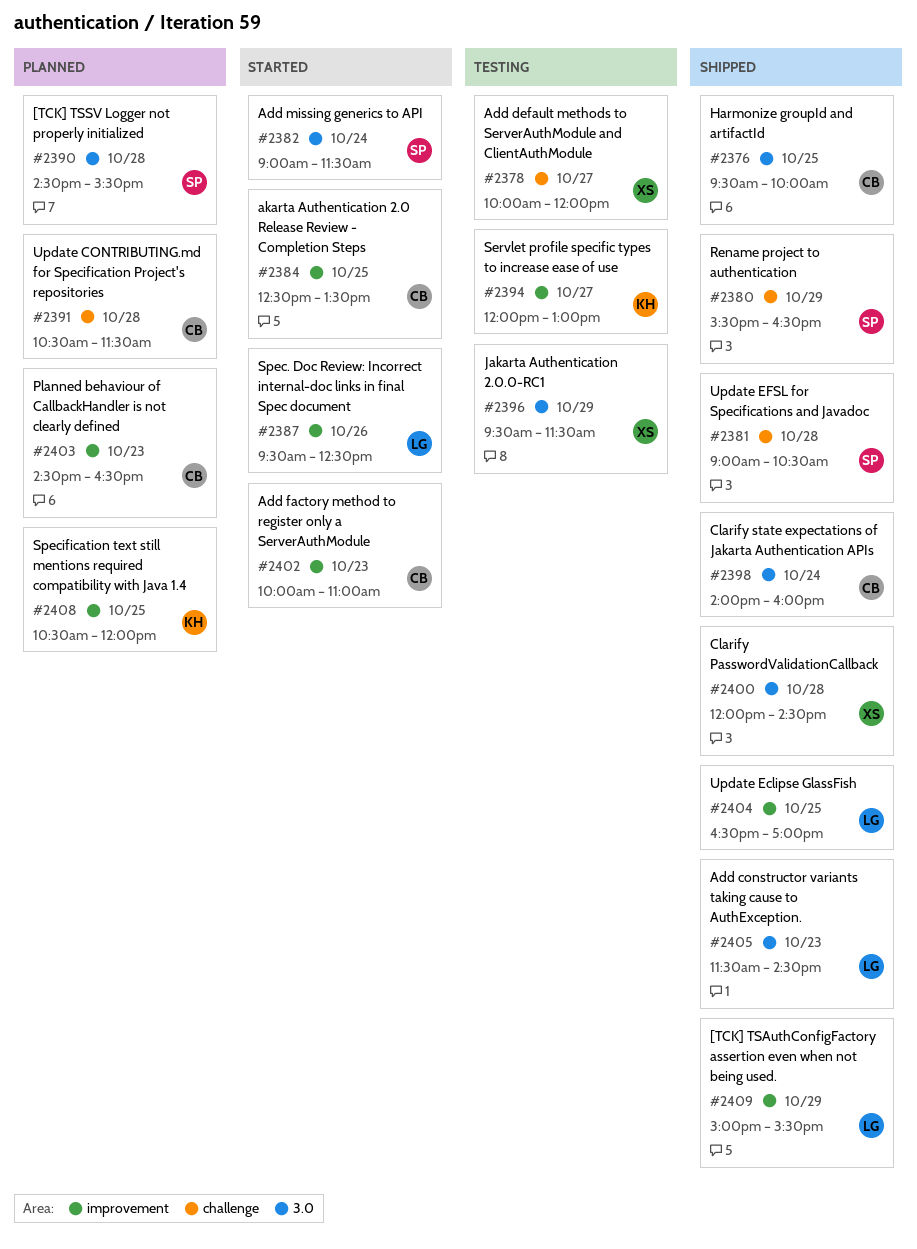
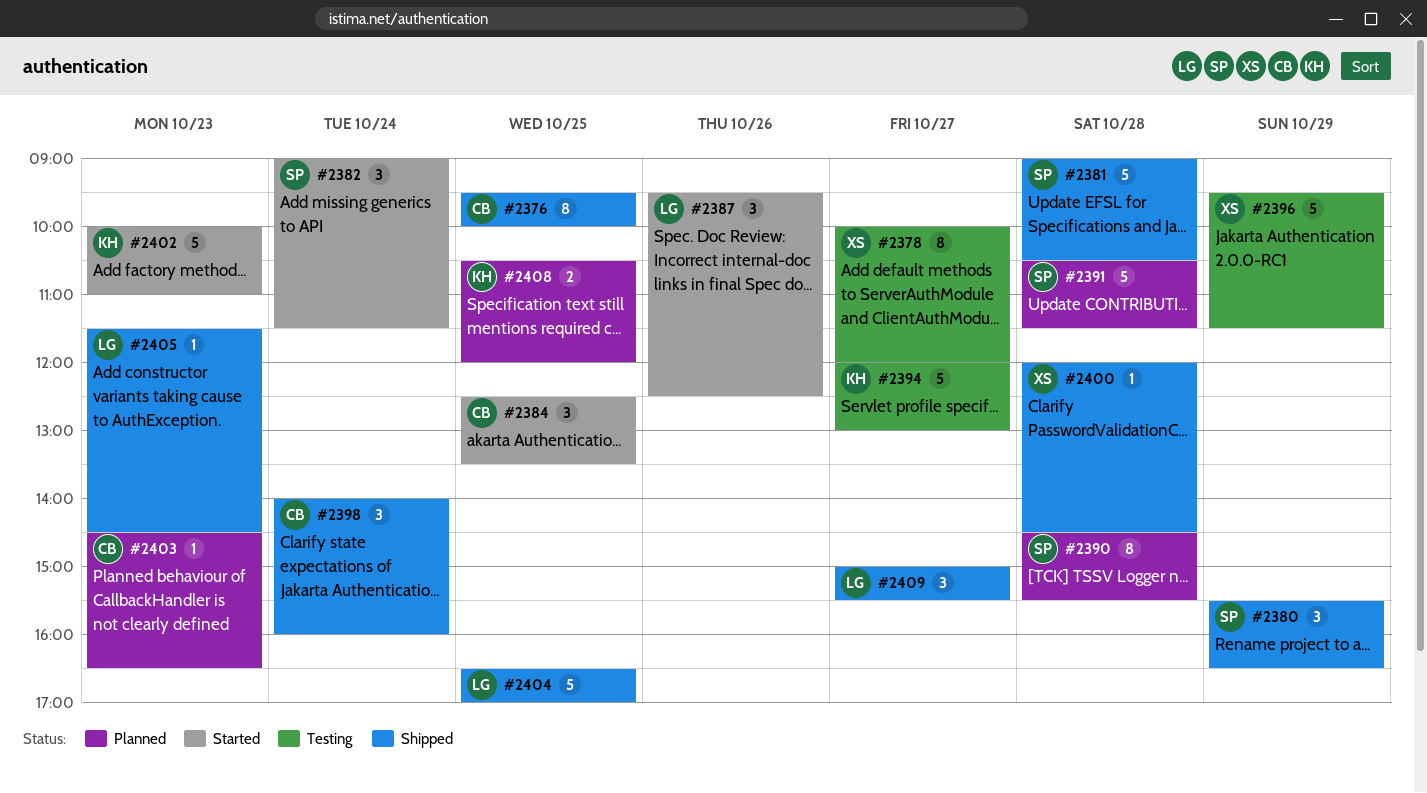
#2391, owner: CB -> SP
#2402, owner: CB -> KH
#2409, day: Oct 29 -> Oct 27

